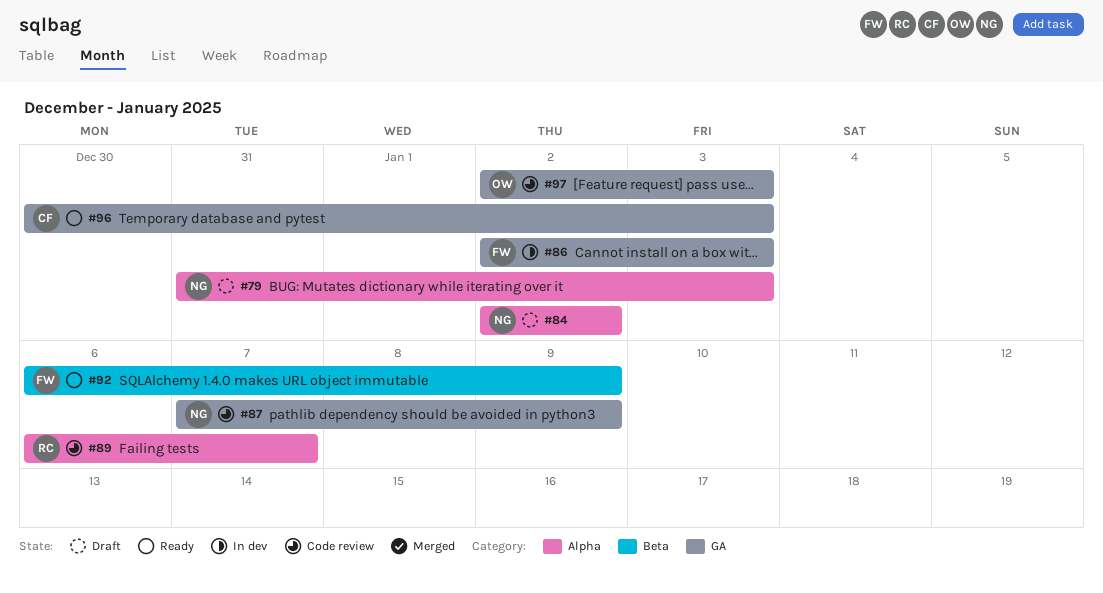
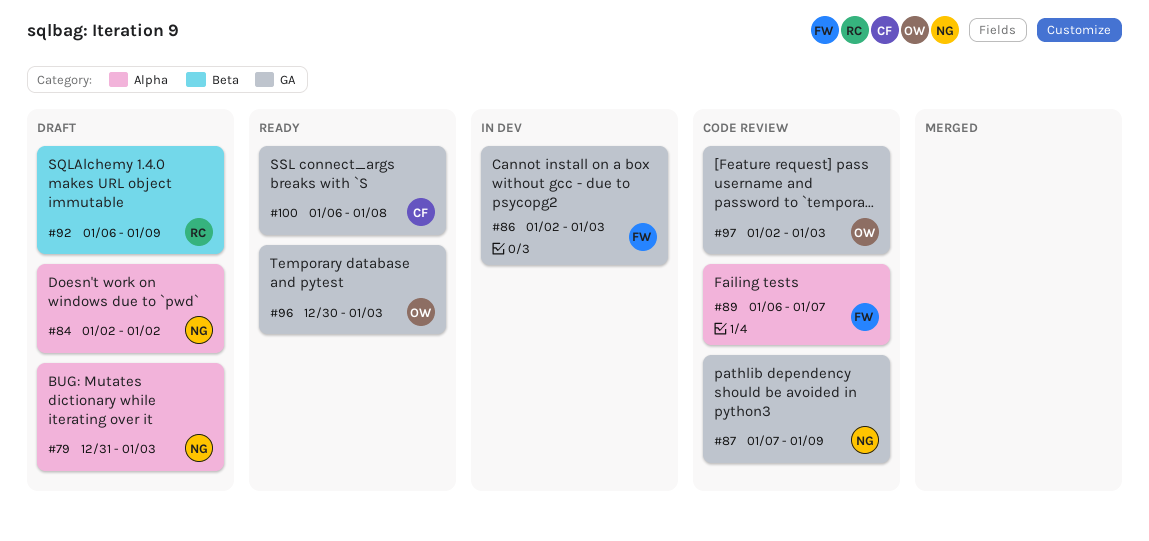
#89, owner: RC -> FW
#92, status: Ready -> Draft
#92, owner: FW -> RC
#96, owner: CF -> OW
#100: none -> present

